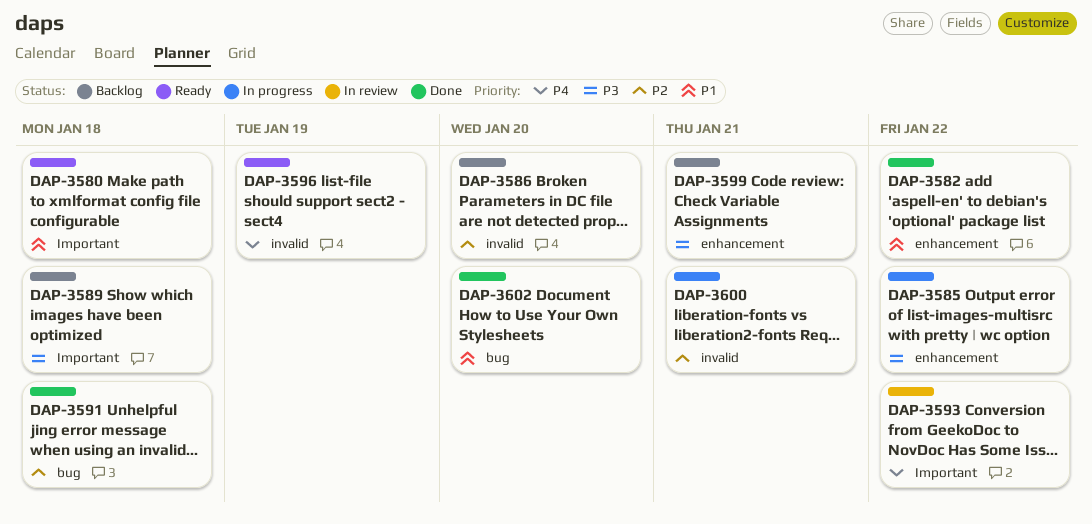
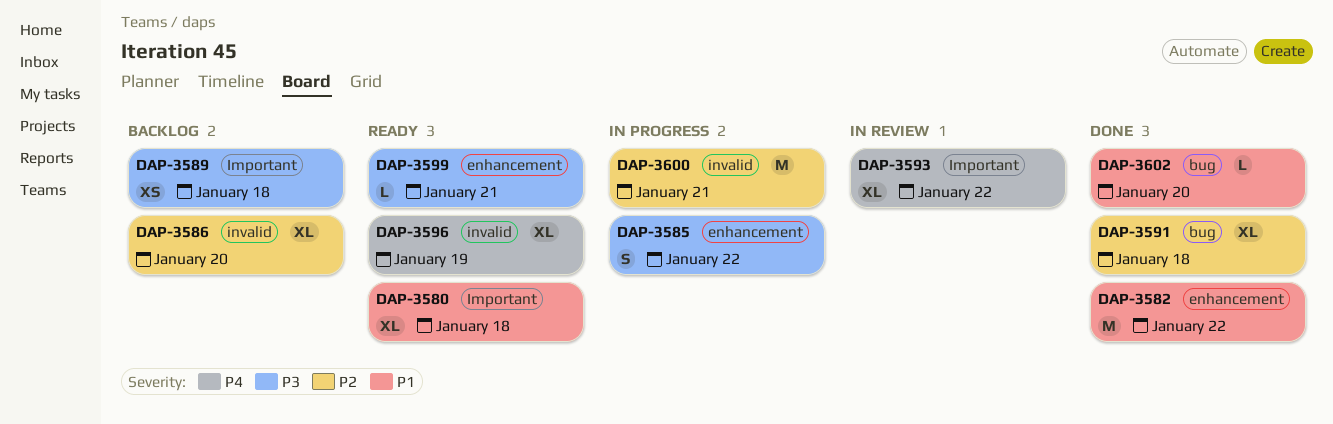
DAP-3599, status: Backlog -> Ready

